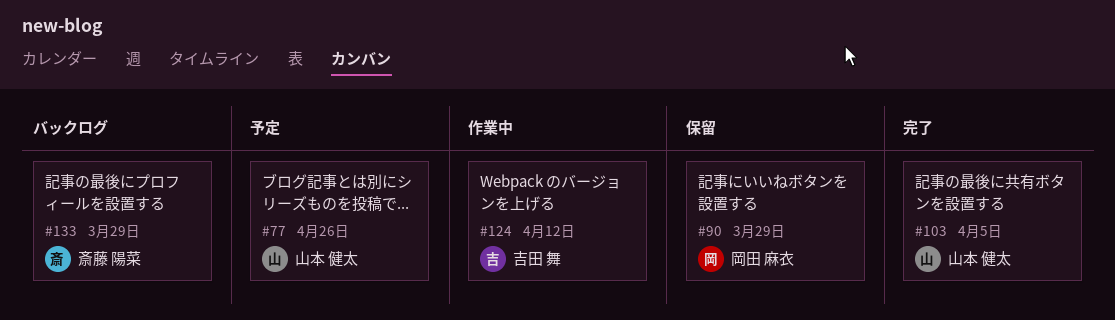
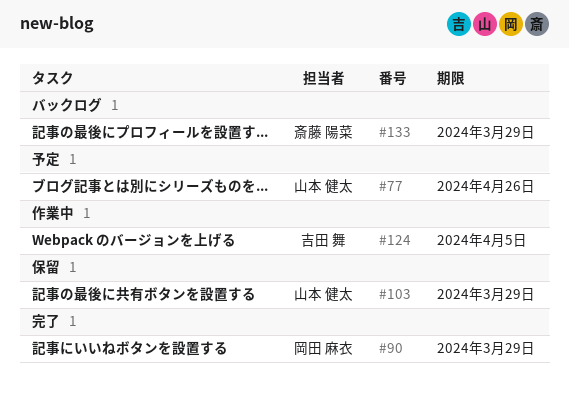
#90, status: 保留 -> 完了
#103, status: 完了 -> 保留
#103, due: Apr 5 -> Mar 29
#124, due: Apr 12 -> Apr 5

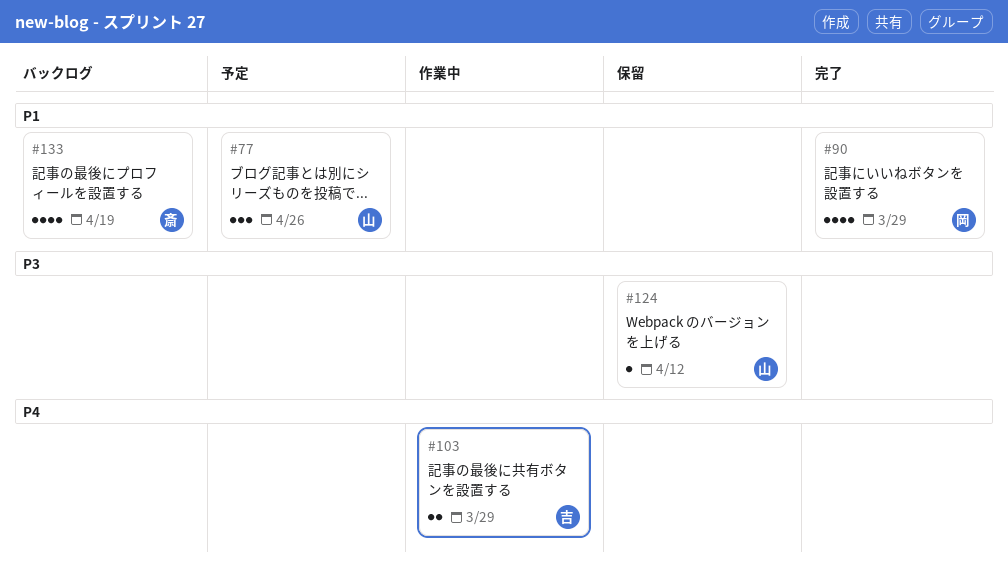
#103, status: 保留 -> 作業中
#103, owner: 山本 健太 -> 吉田 舞
#124, status: 作業中 -> 保留
#124, owner: 吉田 舞 -> 山本 健太
#124, due: Apr 5 -> Apr 12
#133, due: Mar 29 -> Apr 19

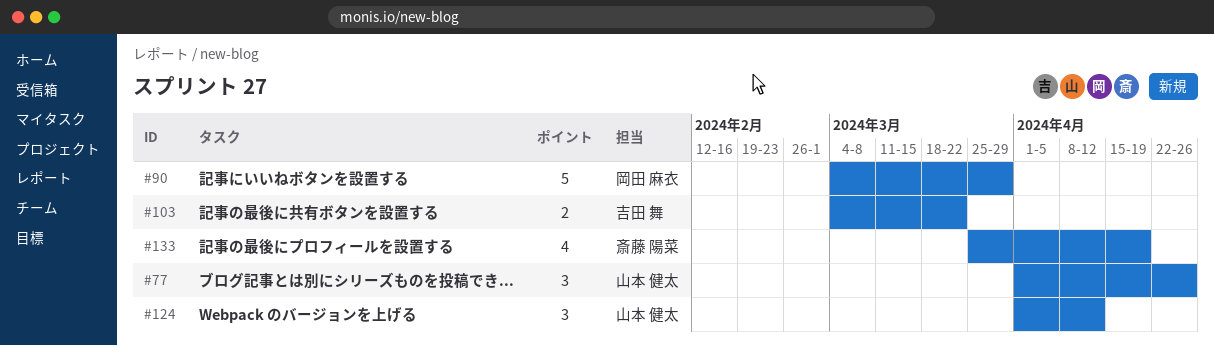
#90, estimate: 4 -> 5
#103, due: Mar 29 -> Mar 22
#124, estimate: 1 -> 3

